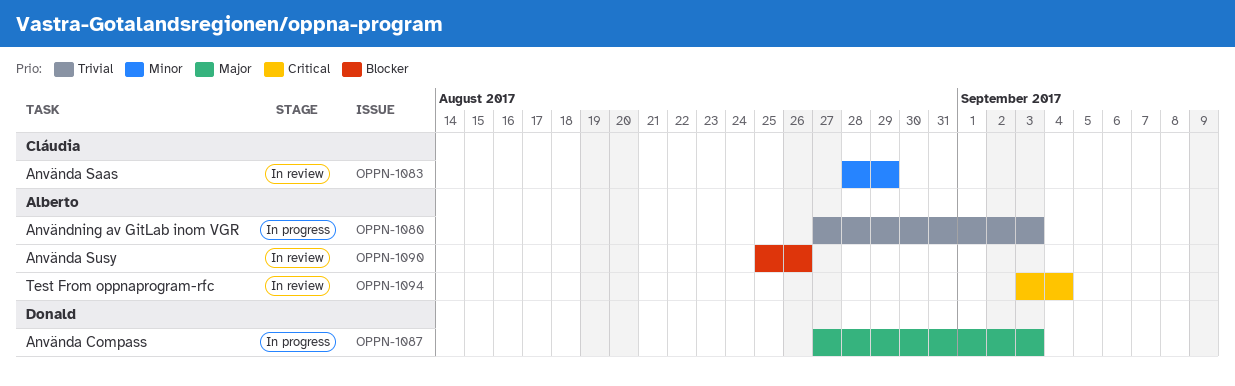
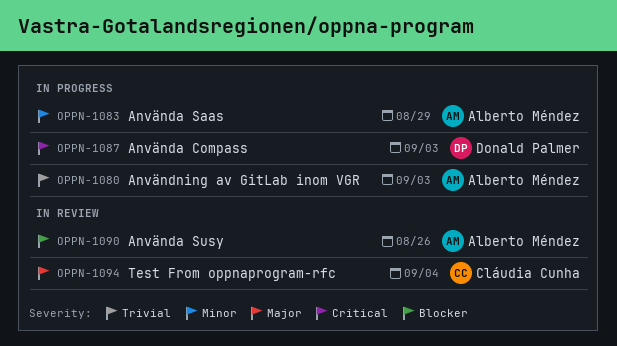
OPPN-1083, status: In review -> In progress
OPPN-1083, owner: Cláudia Cunha -> Alberto Méndez
OPPN-1087, priority: Major -> Critical
OPPN-1094, owner: Alberto Méndez -> Cláudia Cunha
OPPN-1094, priority: Critical -> Major

